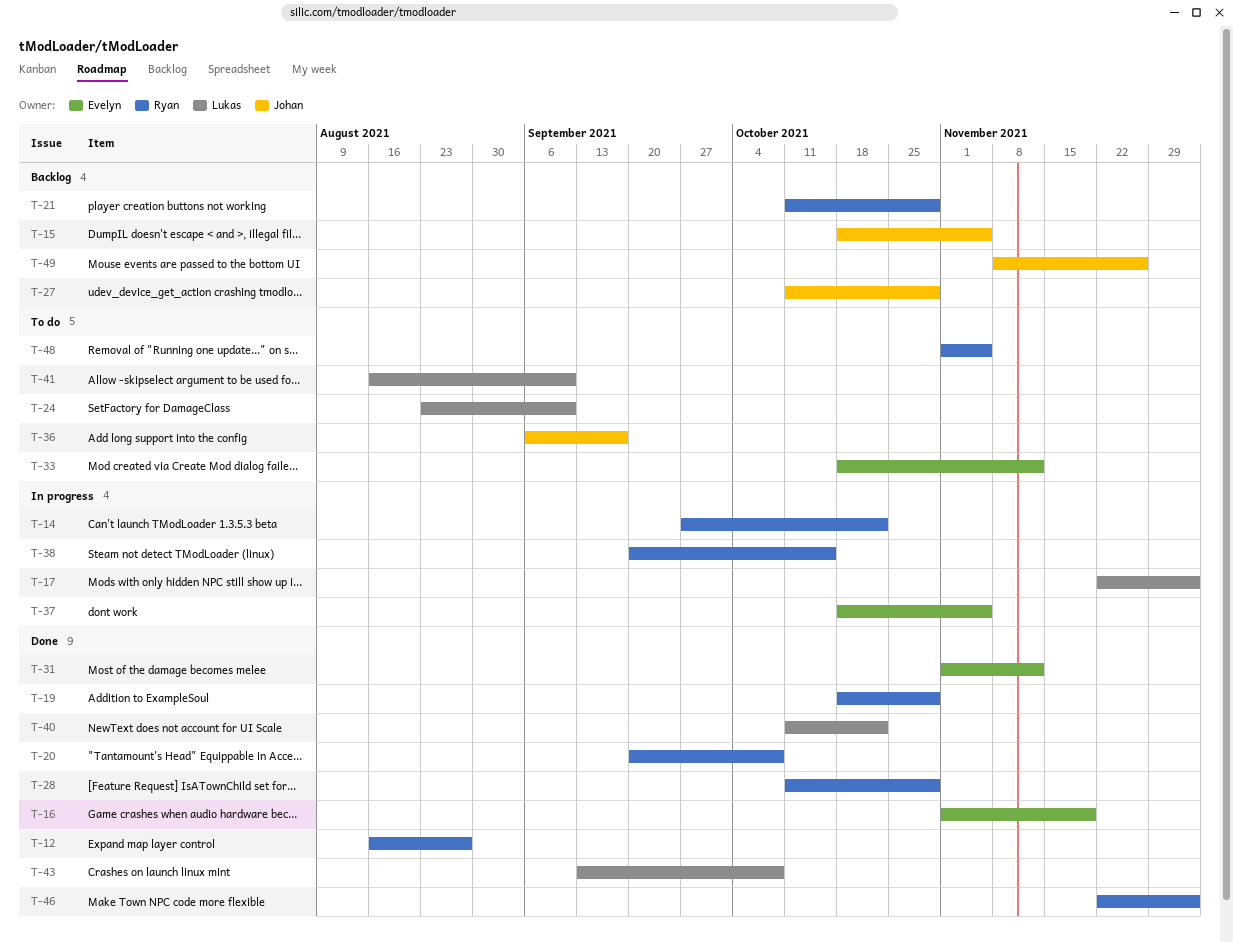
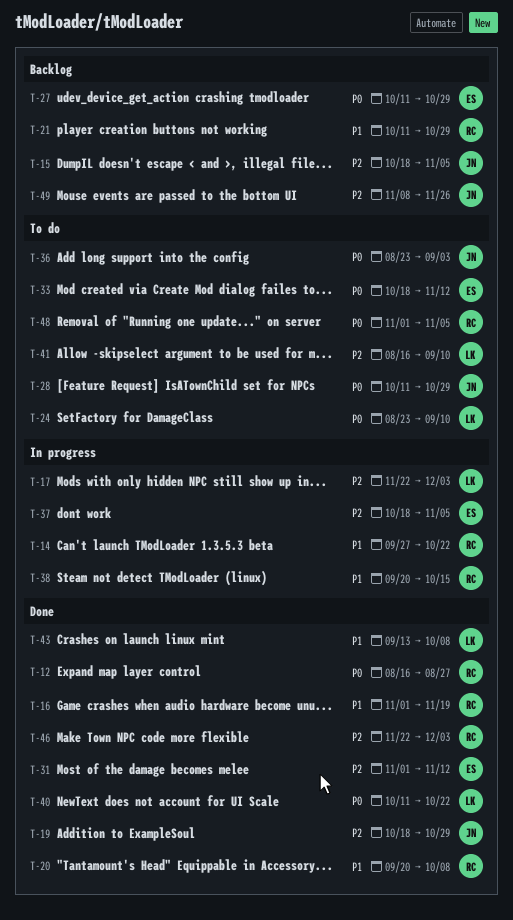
T-16, owner: Evelyn -> Ryan
T-19, owner: Ryan -> Johan
T-27, owner: Johan -> Evelyn
T-28, status: Done -> To do
T-28, owner: Ryan -> Johan
T-36, start: Sep 6 -> Aug 23
T-36, due: Sep 17 -> Sep 3

